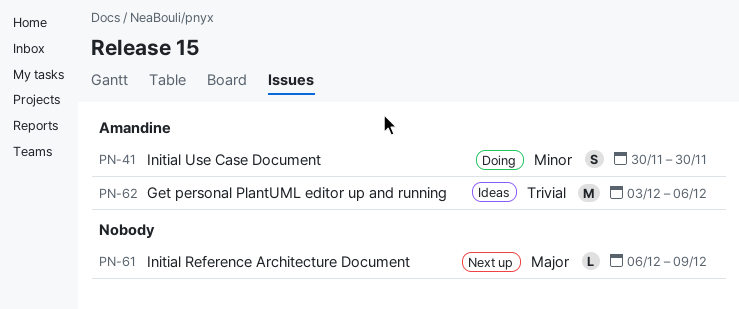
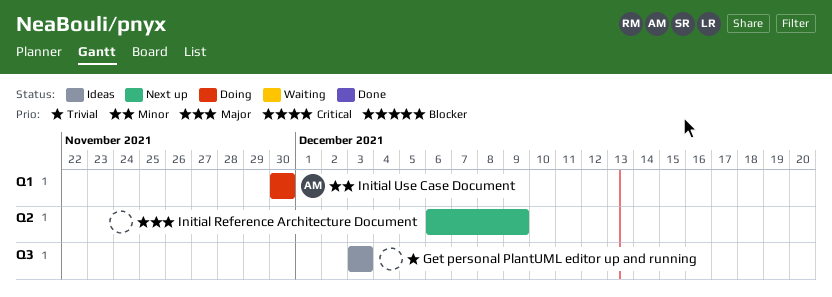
Get personal PlantUML editor up and running, owner: Amandine -> none
Get personal PlantUML editor up and running, due: Dec 6 -> Dec 3

